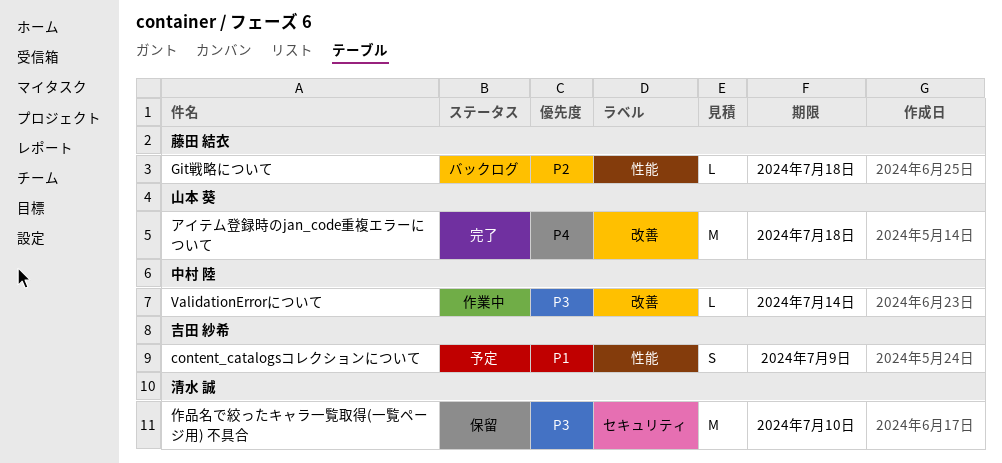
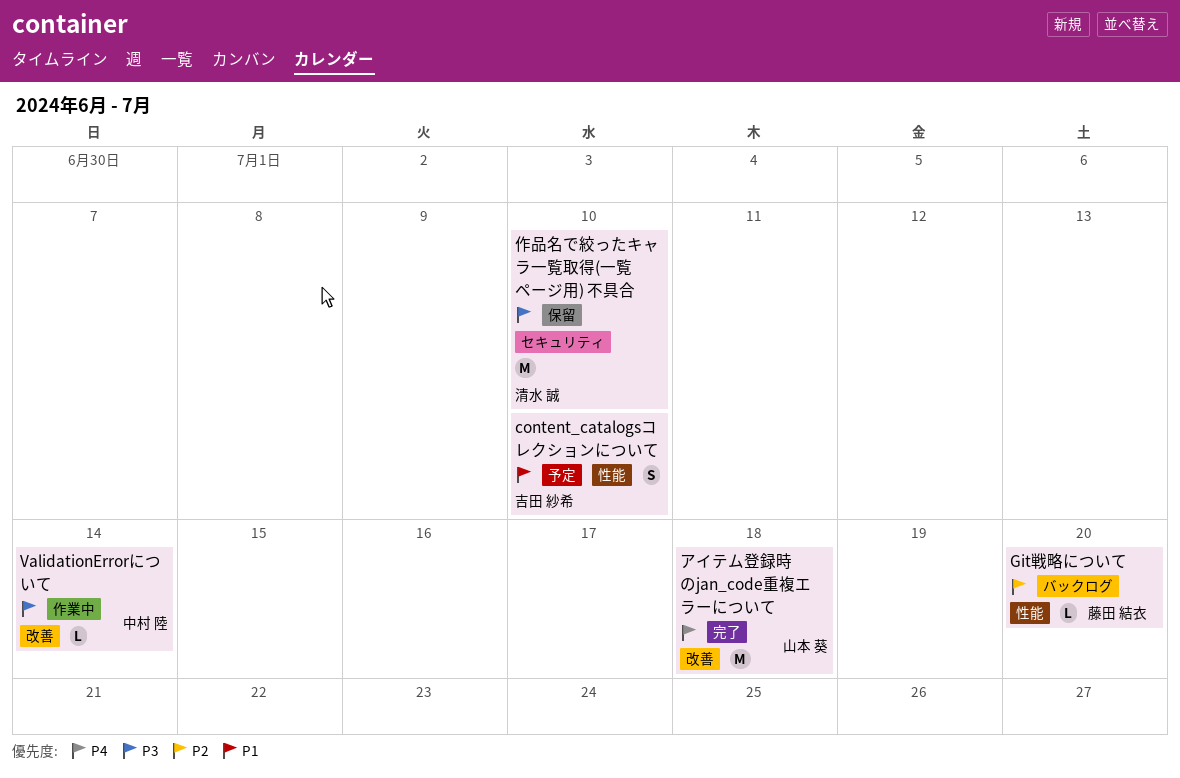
content_catalogsコレクションについて, due: Jul 9 -> Jul 10
Git戦略について, due: Jul 18 -> Jul 20

